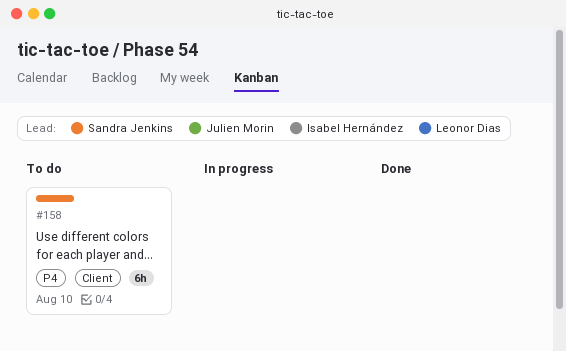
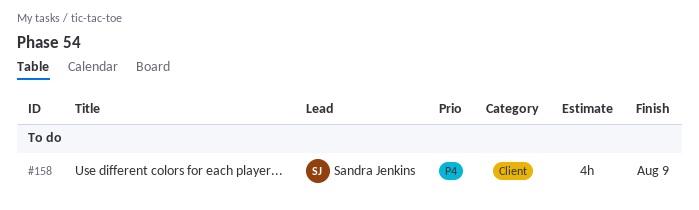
#158, estimate: 6h -> 4h
#158, due: Aug 10 -> Aug 9

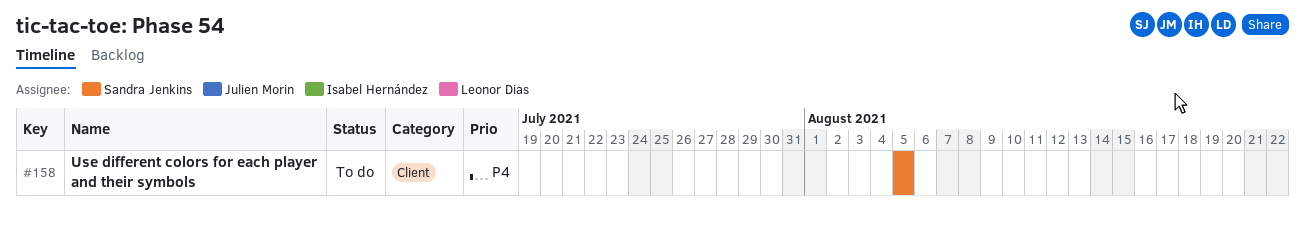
#158, due: Aug 9 -> Aug 5

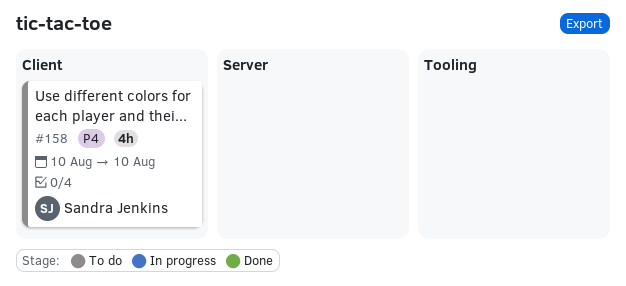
#158, start: Aug 5 -> Aug 10
#158, due: Aug 5 -> Aug 10

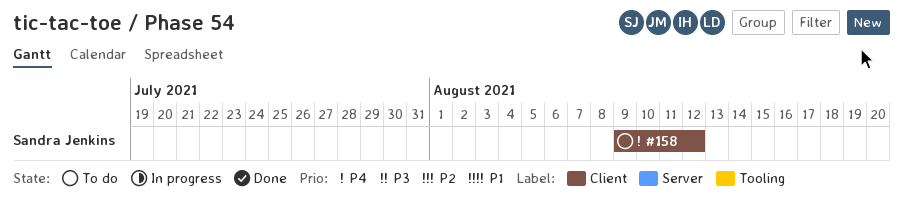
#158, start: Aug 10 -> Aug 9
#158, due: Aug 10 -> Aug 12

